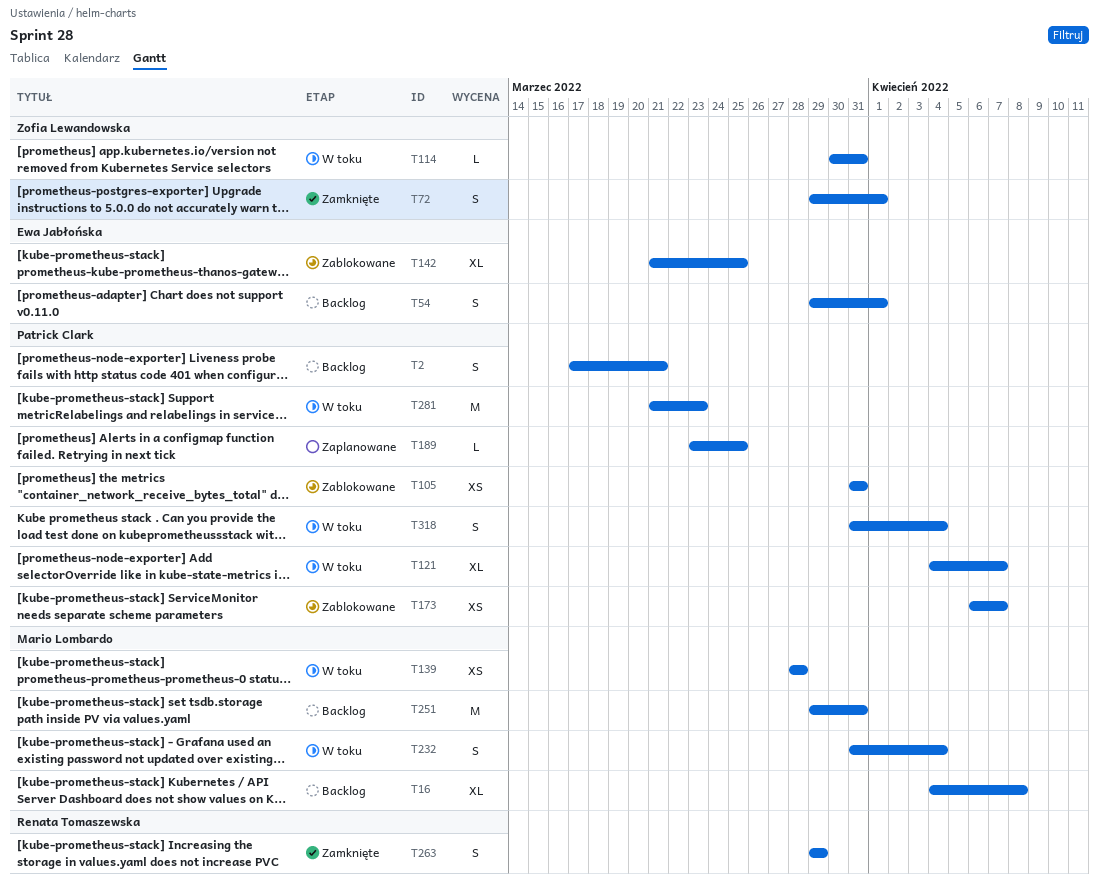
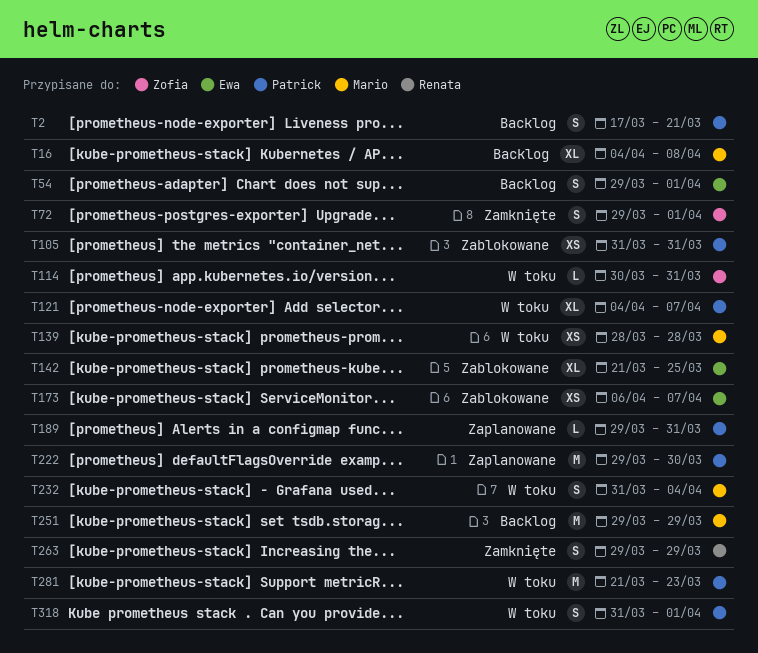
T173, owner: Patrick Clark -> Ewa Jabłońska
T189, start: Mar 23 -> Mar 29
T189, due: Mar 25 -> Mar 31
T222: none -> present
T251, due: Mar 31 -> Mar 29
T318, due: Apr 4 -> Apr 1

